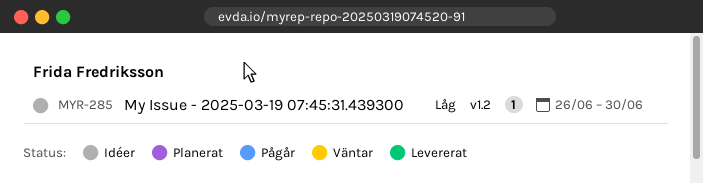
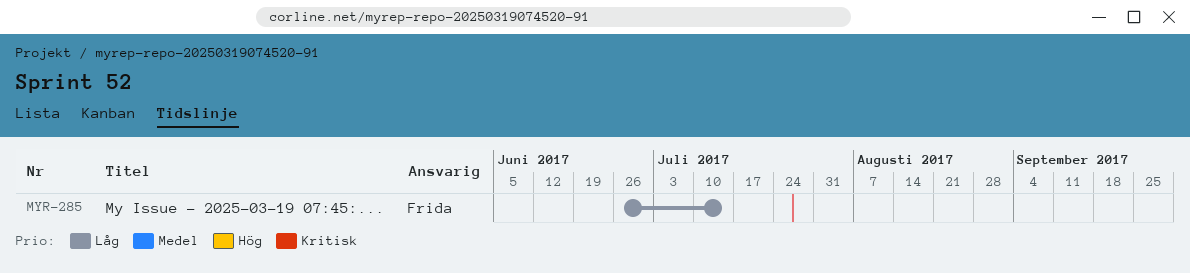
MYR-285, due: Jun 30 -> Jul 14

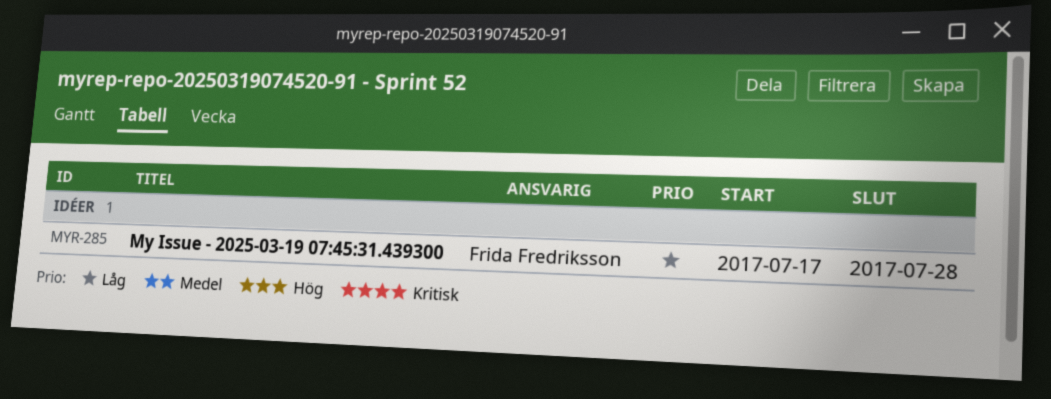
MYR-285, start: Jun 26 -> Jul 17
MYR-285, due: Jul 14 -> Jul 28

